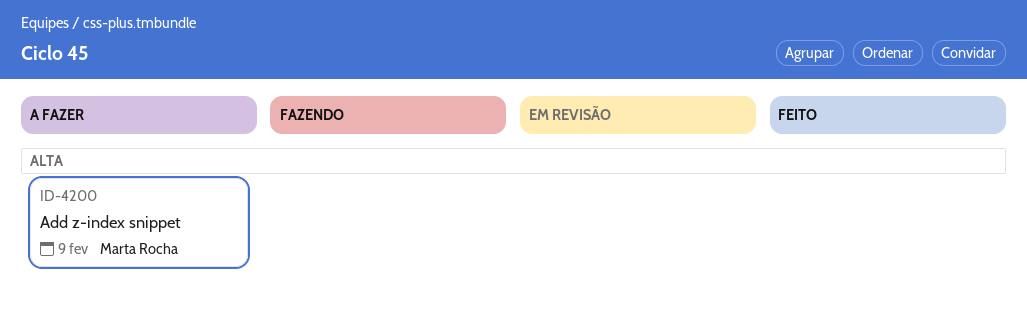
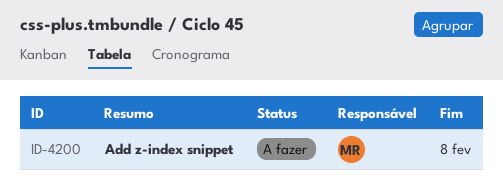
ID-4200, due: Feb 9 -> Feb 8

